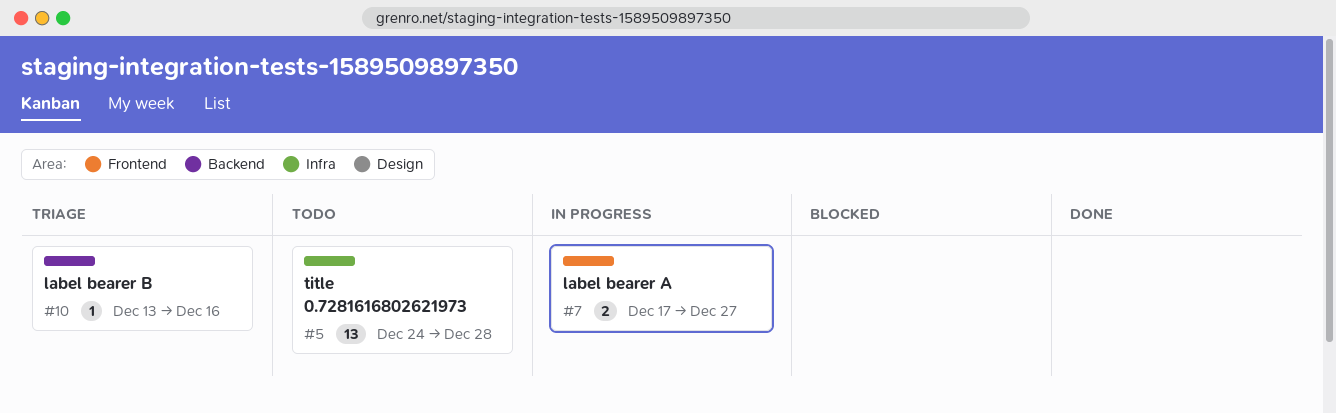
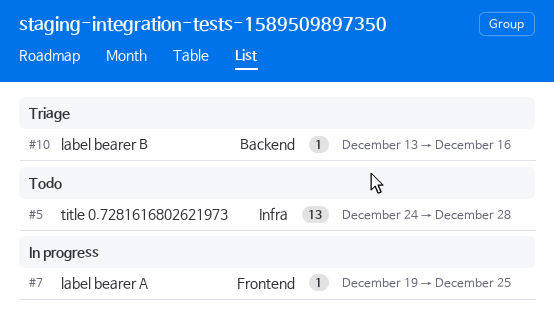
#7, estimate: 2 -> 1
#7, start: Dec 17 -> Dec 19
#7, due: Dec 27 -> Dec 25

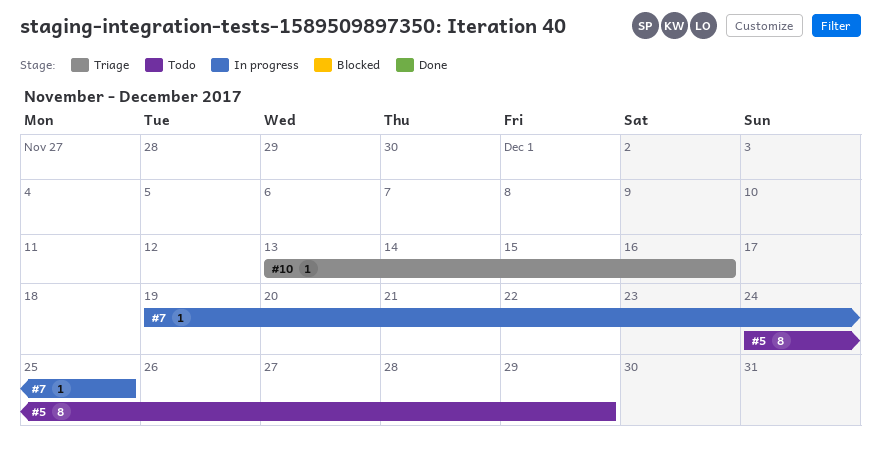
#5, estimate: 13 -> 8
#5, due: Dec 28 -> Dec 29

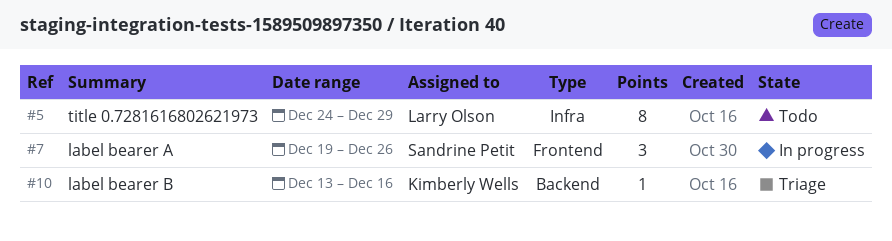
#7, estimate: 1 -> 3
#7, due: Dec 25 -> Dec 26

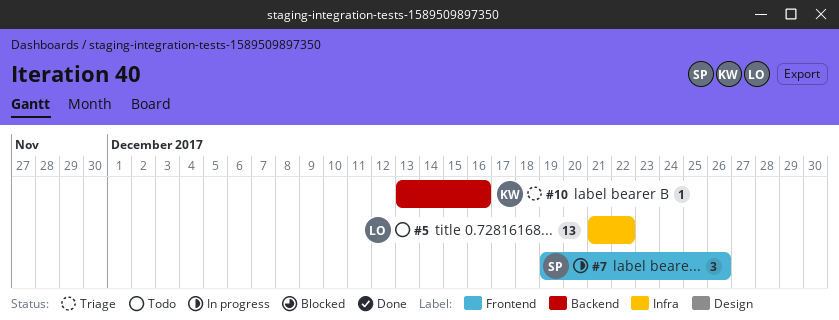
#5, estimate: 8 -> 13
#5, start: Dec 24 -> Dec 21
#5, due: Dec 29 -> Dec 22

